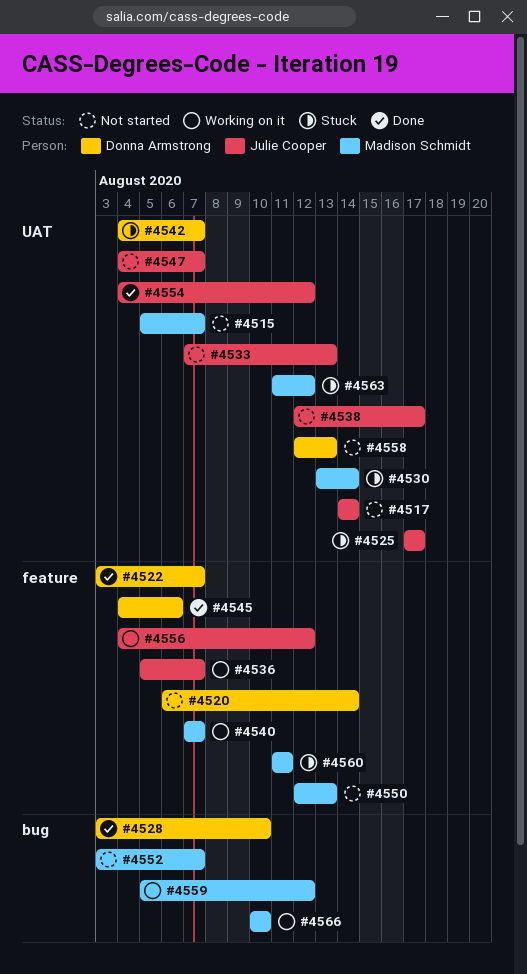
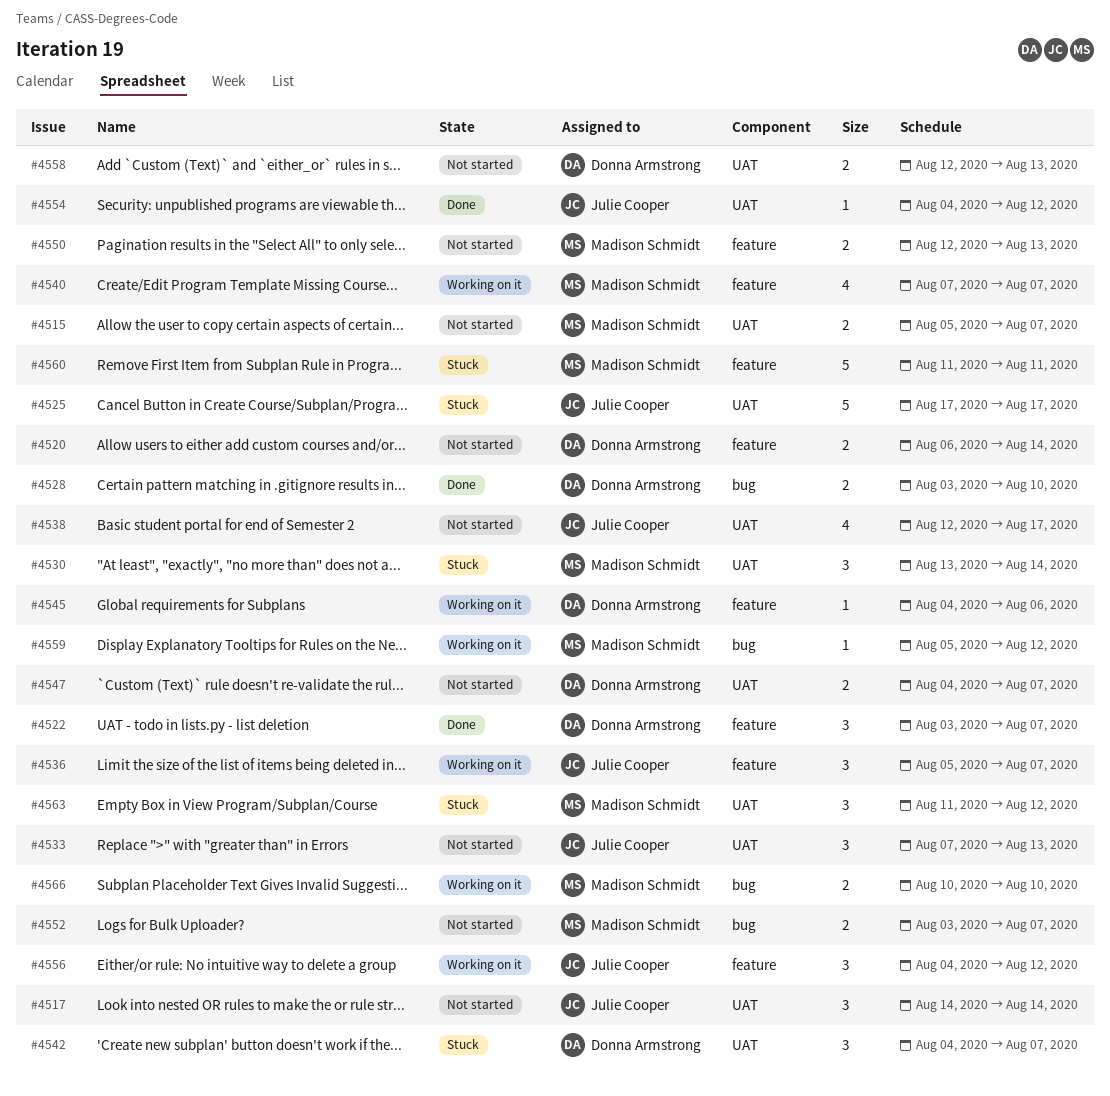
#4545, status: Done -> Working on it
#4547, owner: Julie Cooper -> Donna Armstrong

